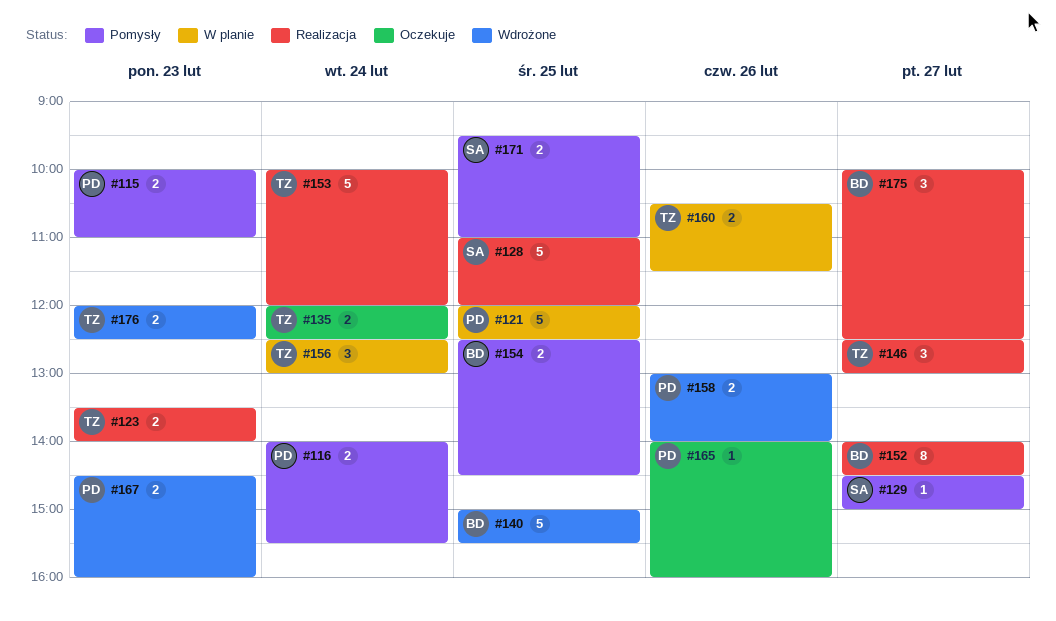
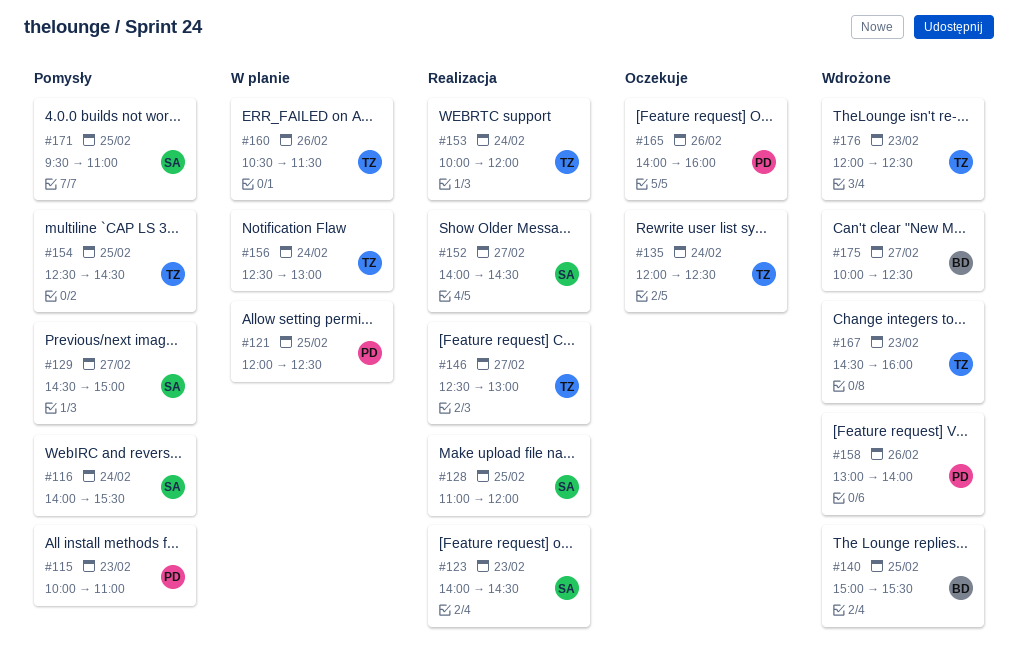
#116, owner: PD -> SA
#123, owner: TZ -> SA
#123, begins: 13:30 -> 14:00
#123, ends: 14:00 -> 14:30
#152, owner: BD -> SA
#154, owner: BD -> TZ
#167, owner: PD -> TZ
#175, status: Realizacja -> Wdrożone

